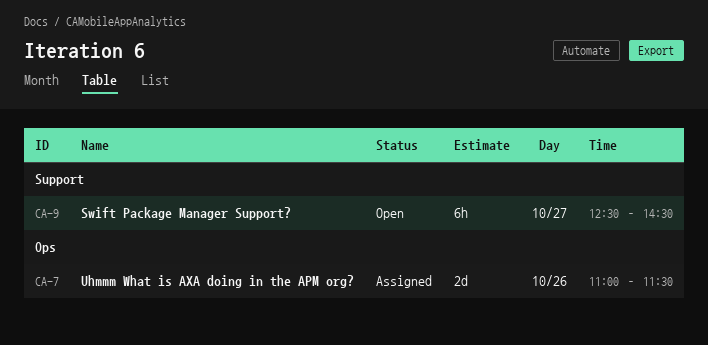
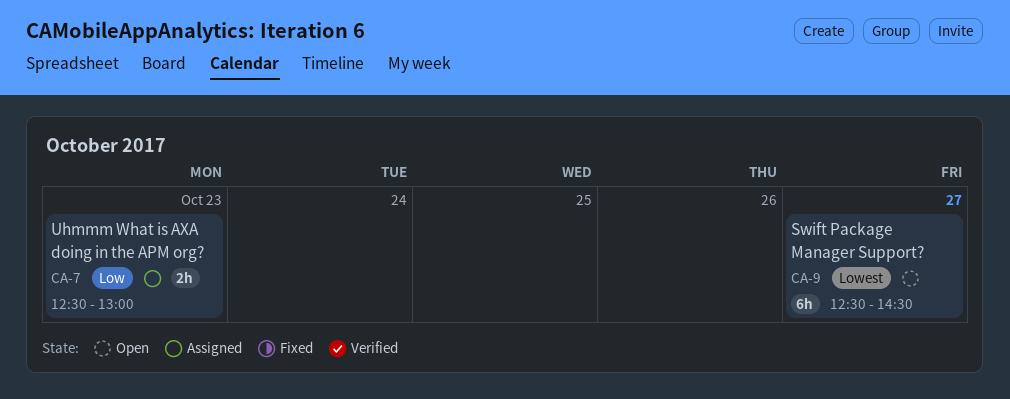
CA-7, estimate: 2d -> 2h
CA-7, day: Oct 26 -> Oct 23
CA-7, begins: 11:00 -> 12:30
CA-7, ends: 11:30 -> 13:00

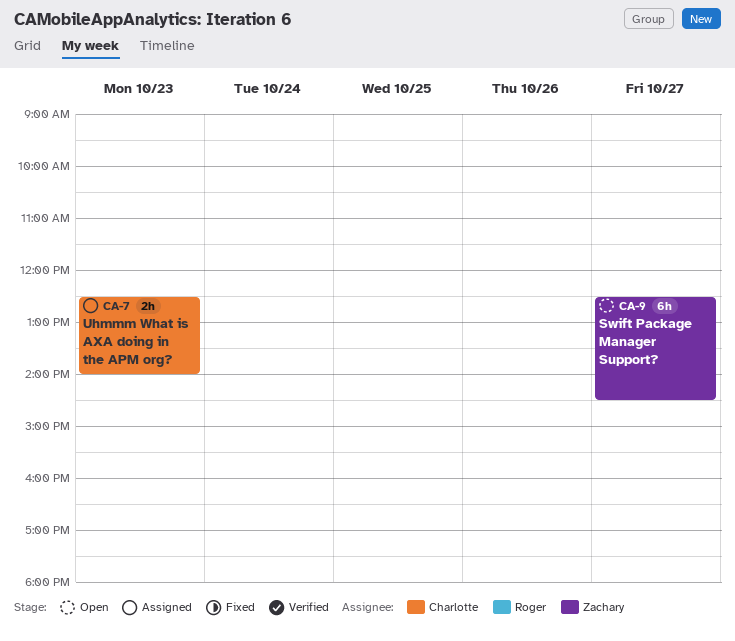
CA-7, ends: 13:00 -> 14:00

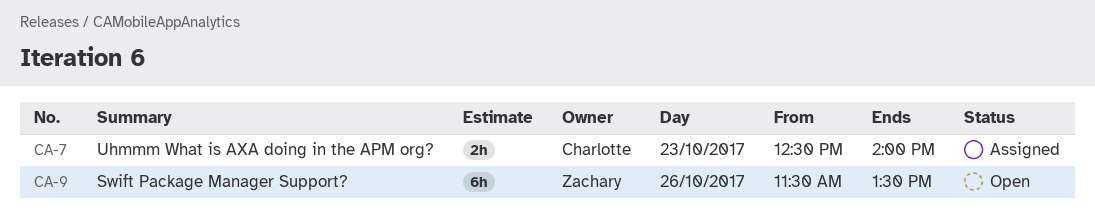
CA-9, day: Oct 27 -> Oct 26
CA-9, begins: 12:30 -> 11:30
CA-9, ends: 14:30 -> 13:30

